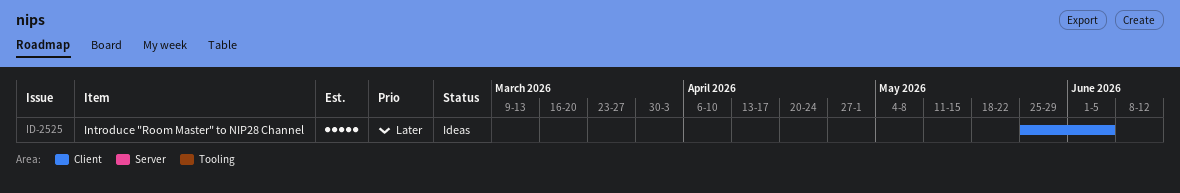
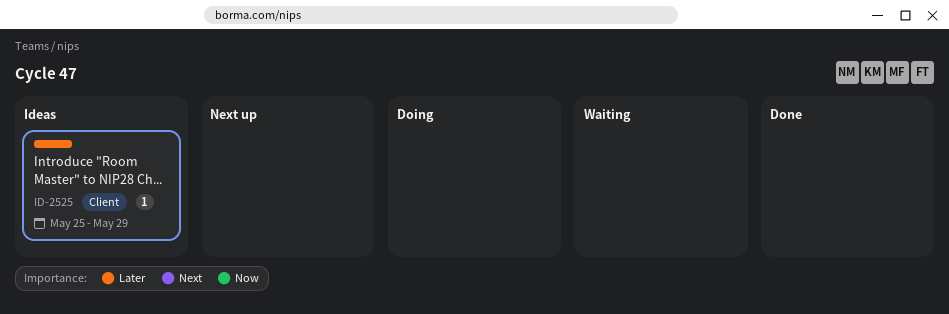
ID-2525, estimate: 5 -> 1
ID-2525, due: Jun 5 -> May 29

